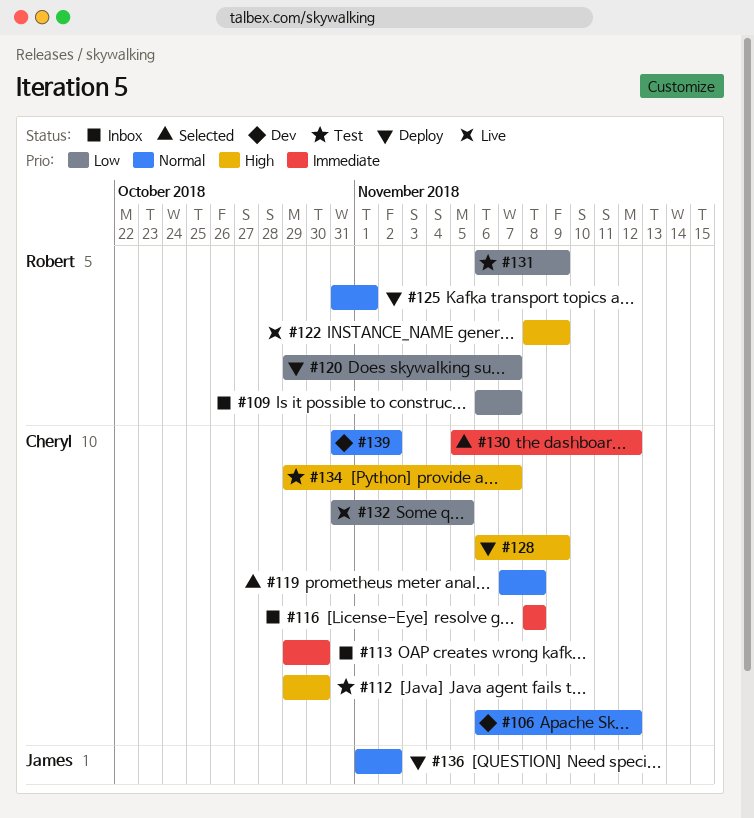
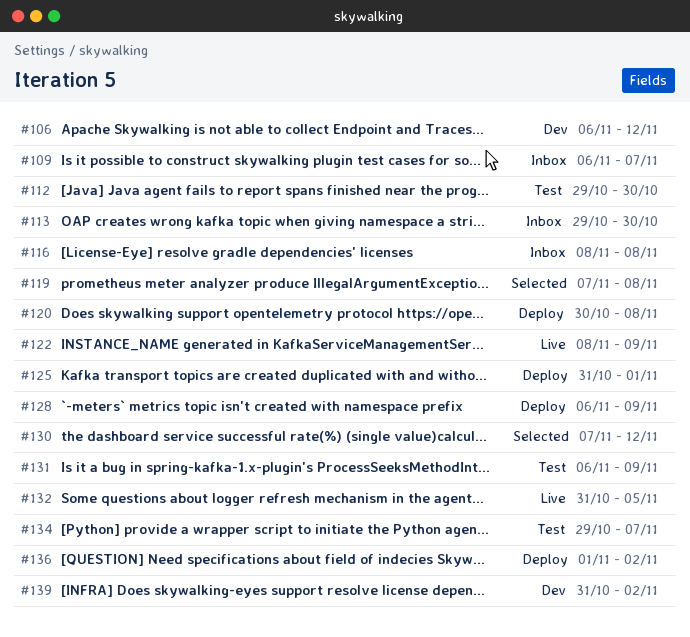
#120, start: Oct 29 -> Oct 30
#120, due: Nov 7 -> Nov 8
#130, start: Nov 5 -> Nov 7

